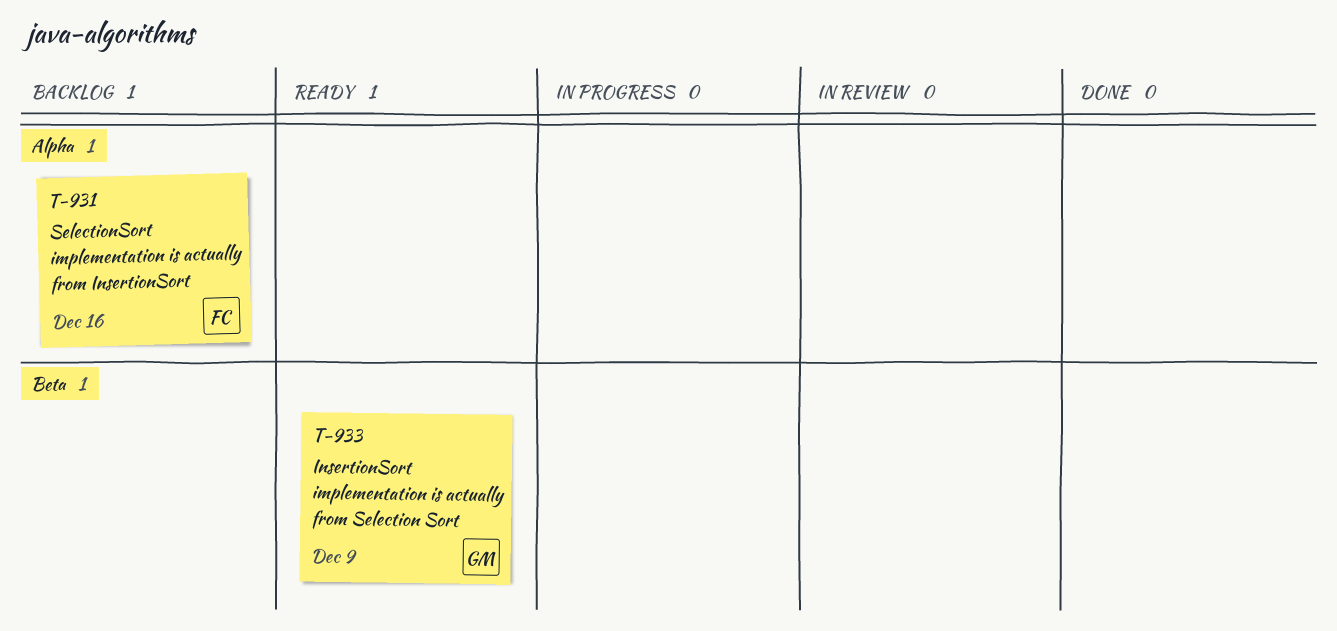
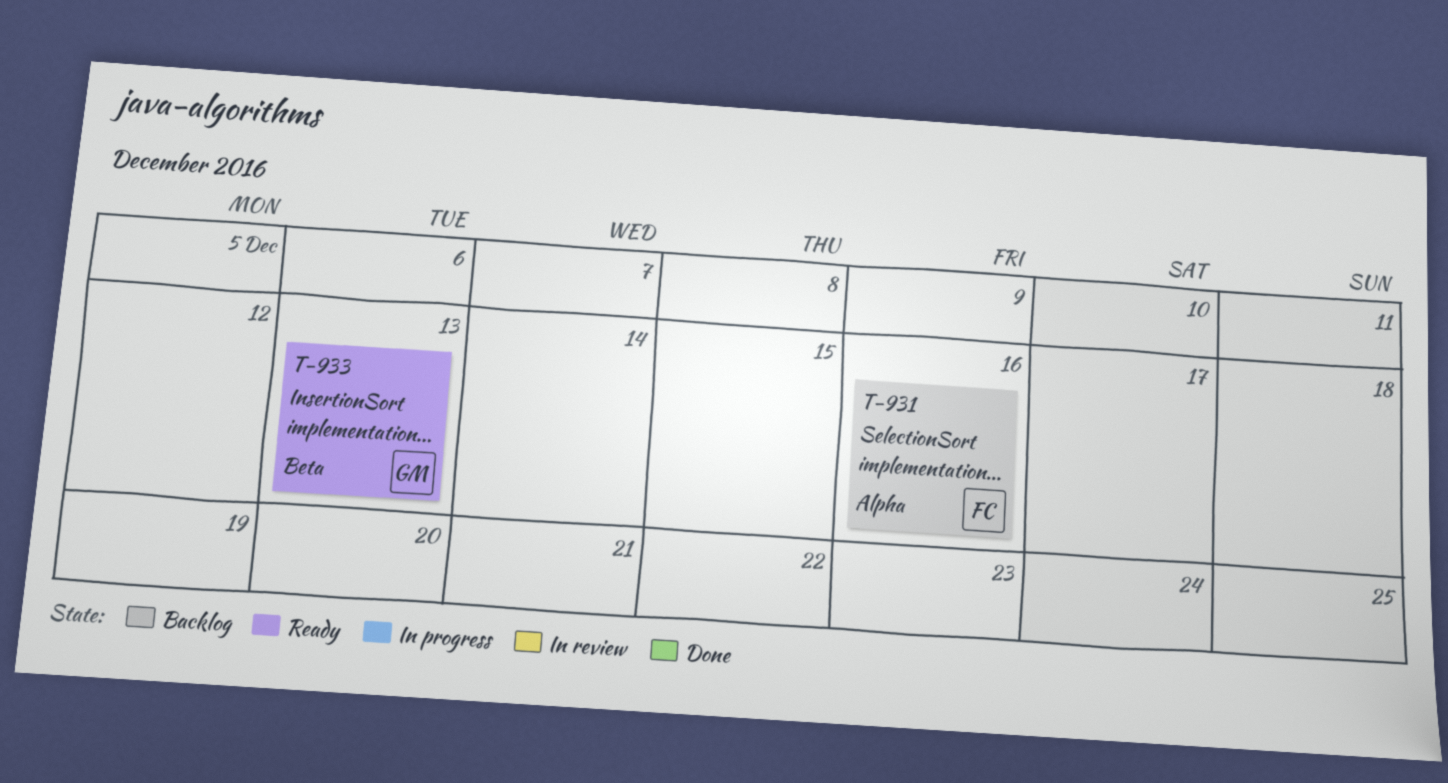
T-933, due: Dec 9 -> Dec 13

